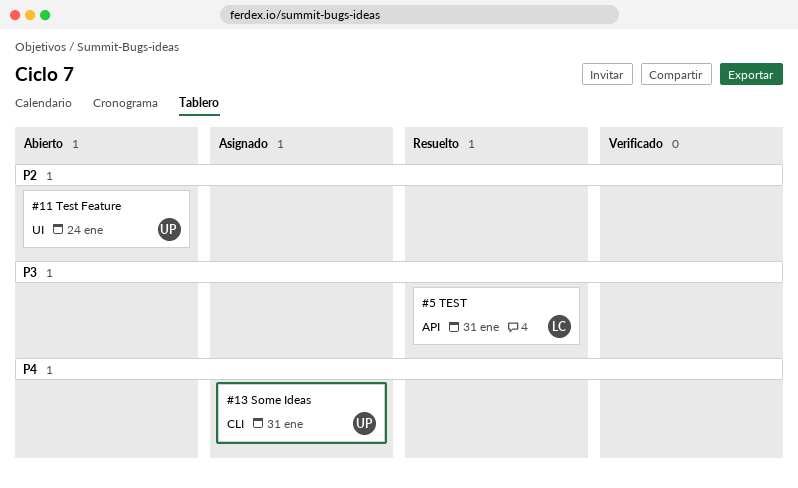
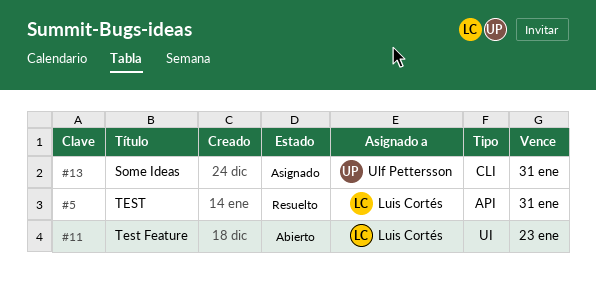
#11, owner: Ulf Pettersson -> Luis Cortés
#11, due: Jan 24 -> Jan 23

